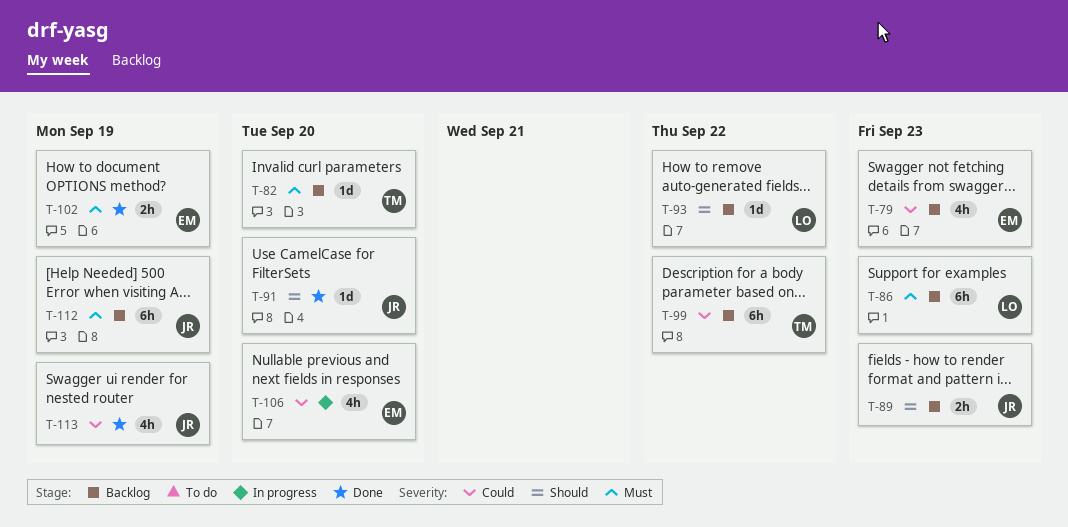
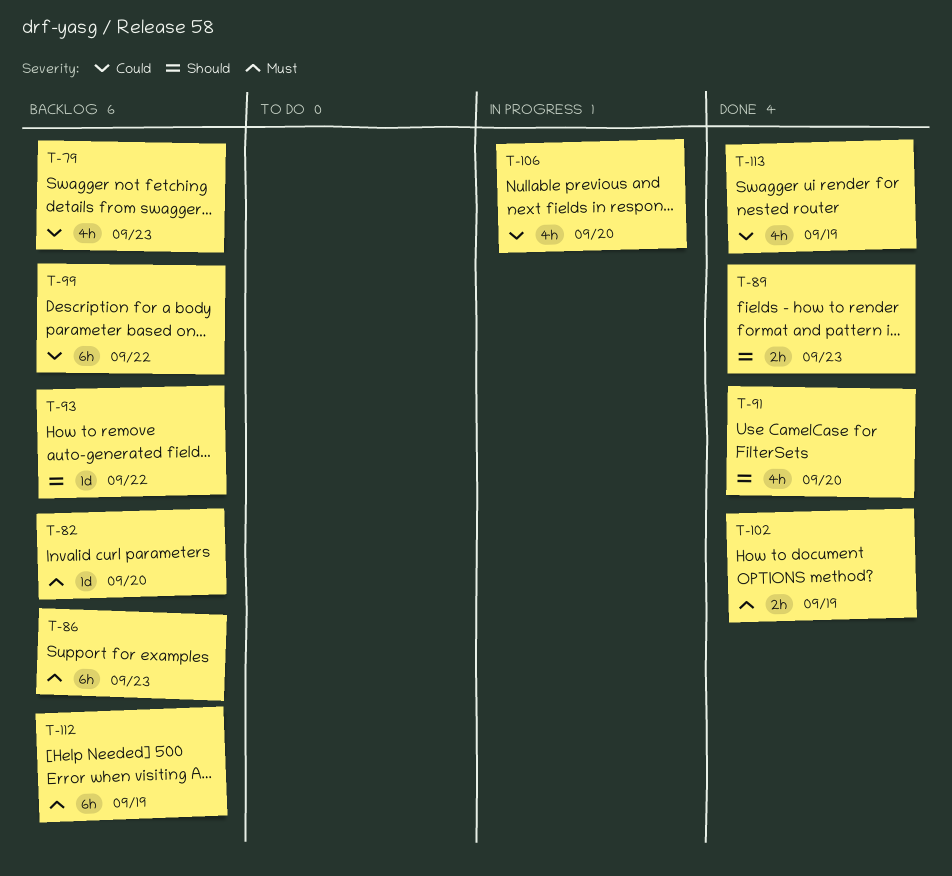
T-89, status: Backlog -> Done
T-91, estimate: 1d -> 4h

